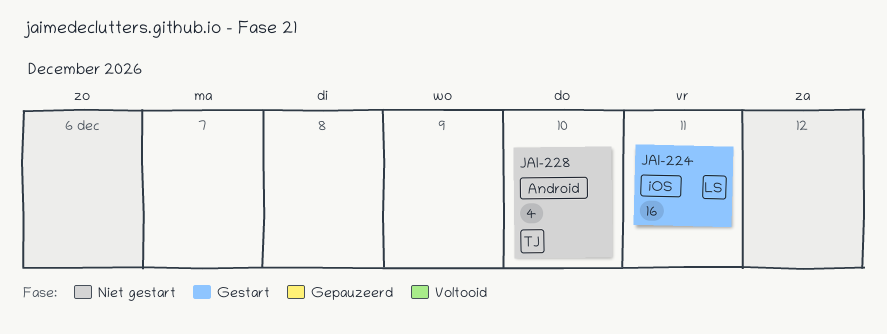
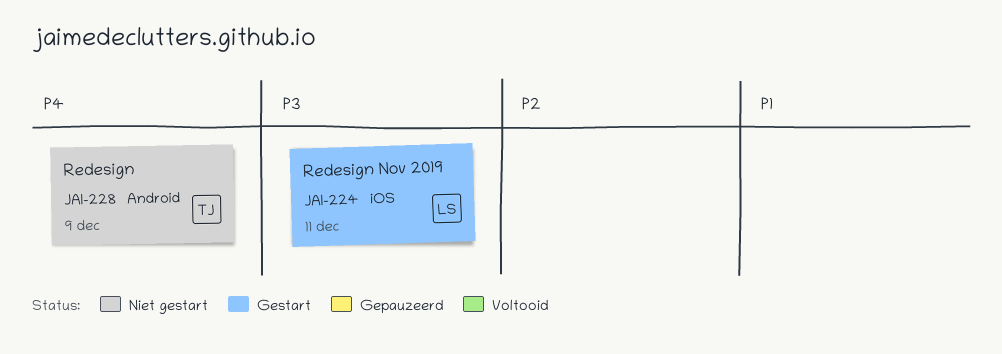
JAI-228, due: Dec 10 -> Dec 9

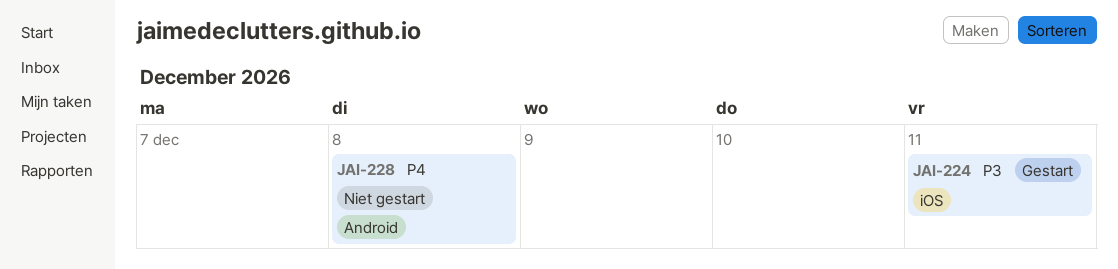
JAI-228, due: Dec 9 -> Dec 8

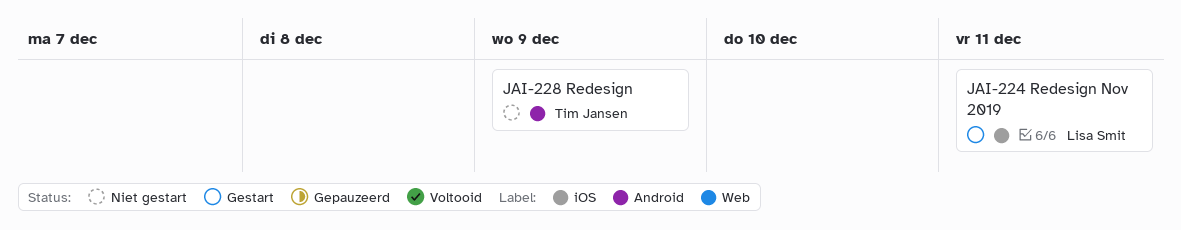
JAI-228, due: Dec 8 -> Dec 9

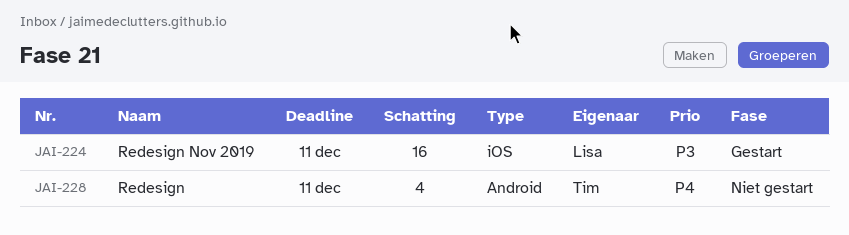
JAI-228, due: Dec 9 -> Dec 11

